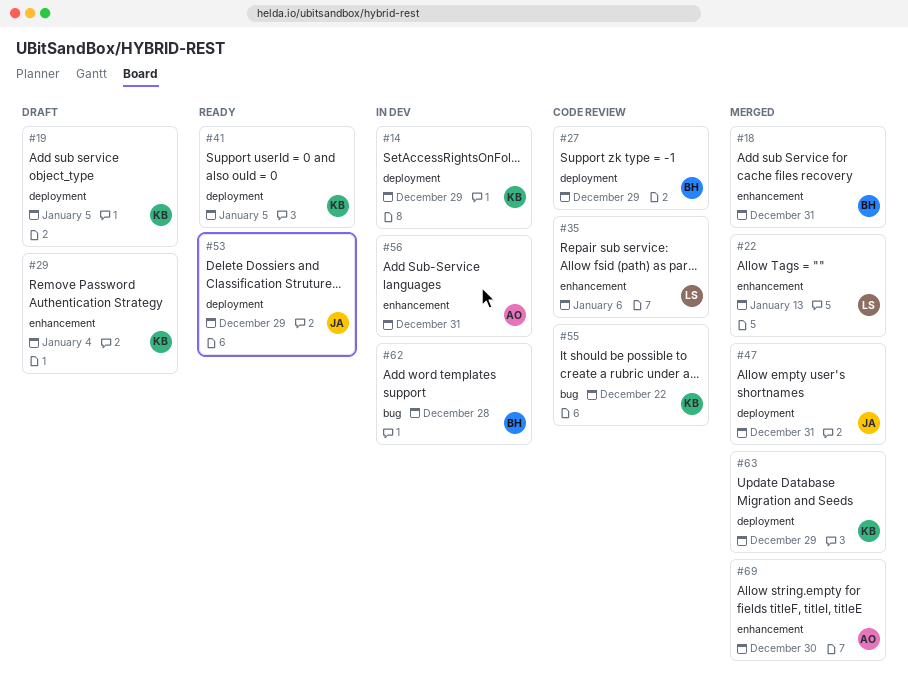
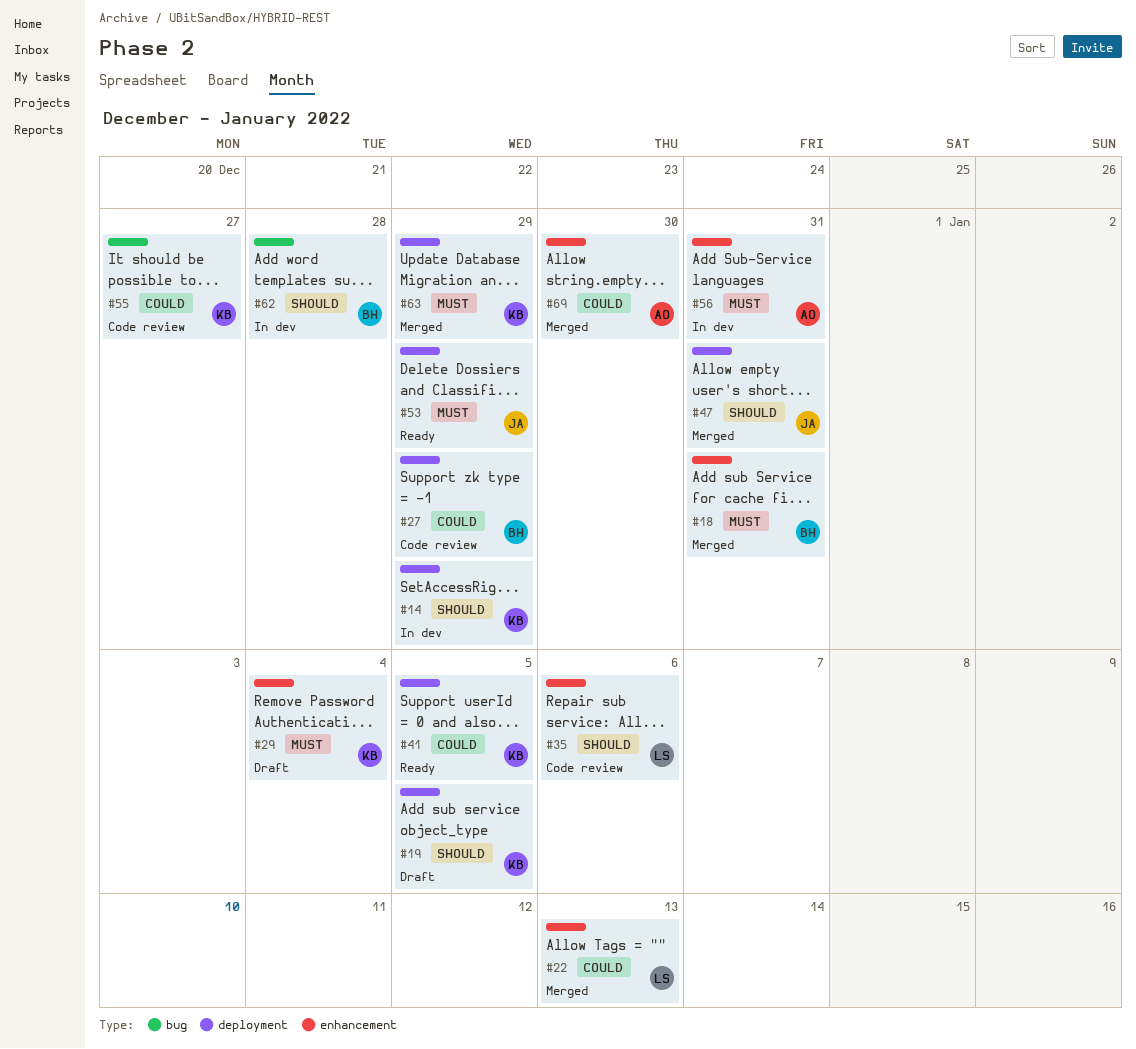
#55, due: Dec 22 -> Dec 27

